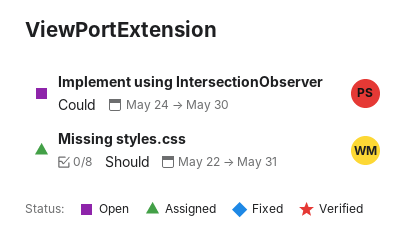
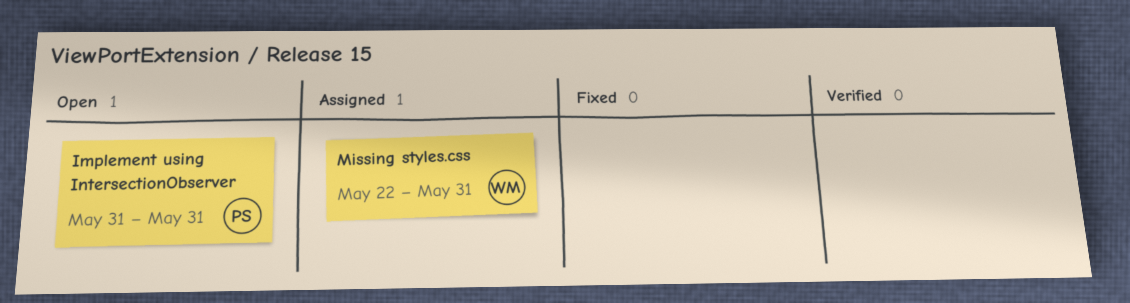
Implement using IntersectionObserver, start: May 24 -> May 31
Implement using IntersectionObserver, due: May 30 -> May 31

